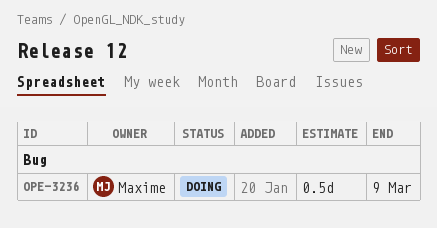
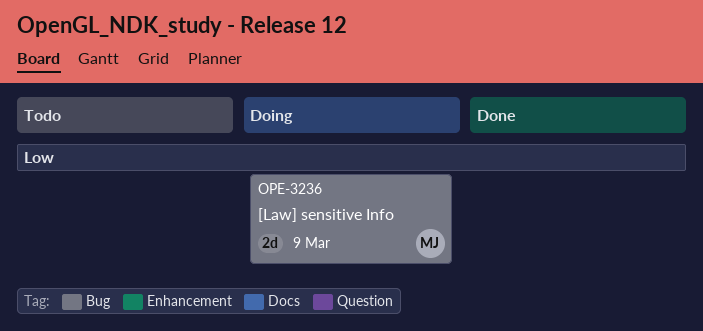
OPE-3236, estimate: 0.5d -> 2d

